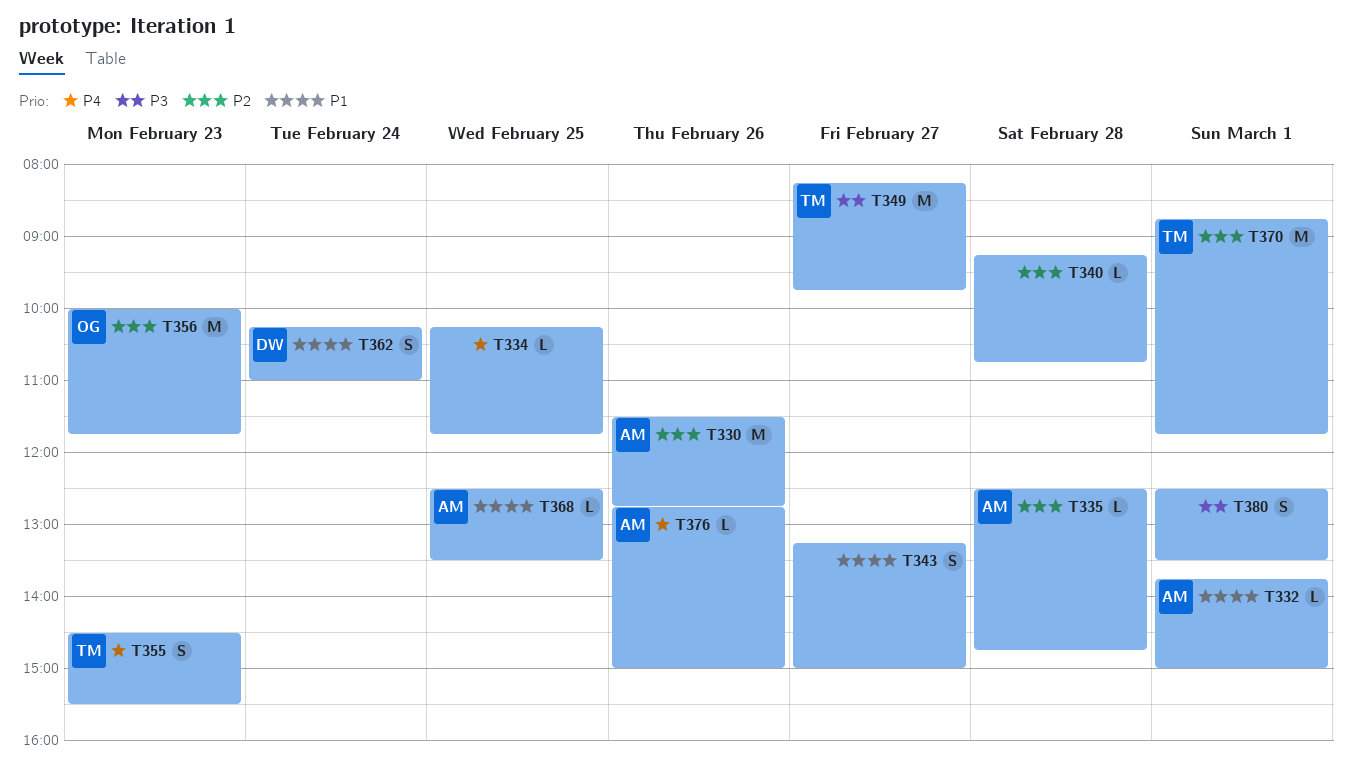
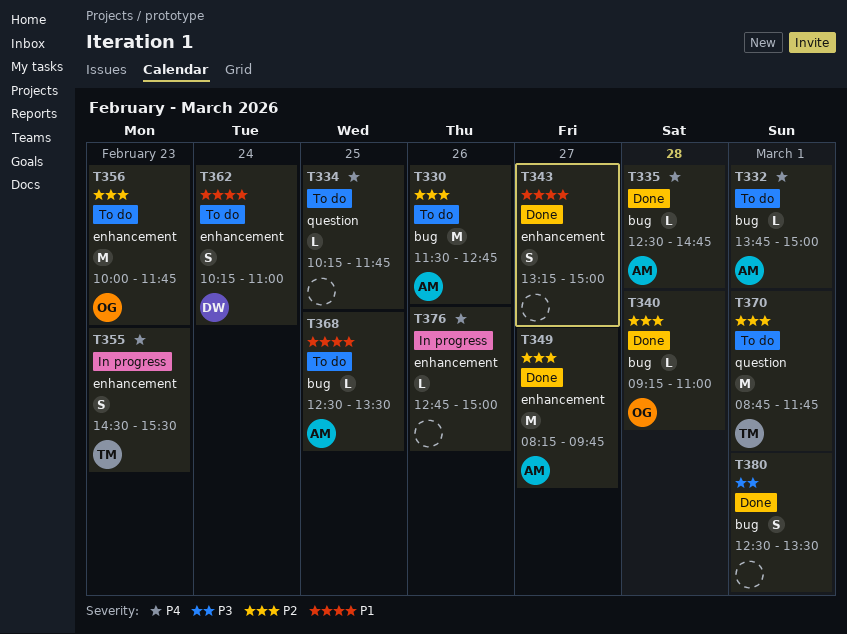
T332, priority: P1 -> P4
T335, priority: P2 -> P4
T340, owner: none -> OG
T340, ends: 10:45 -> 11:00
T349, owner: TM -> AM
T349, priority: P3 -> P2
T376, owner: AM -> none

